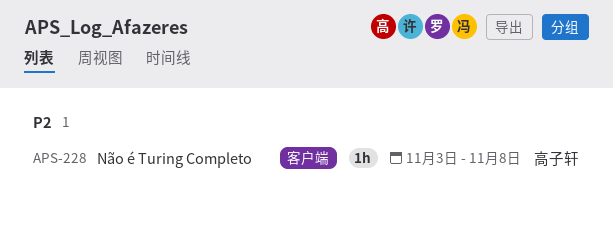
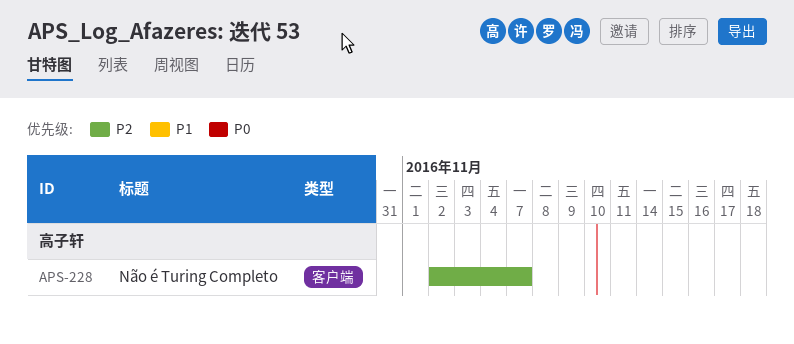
APS-228, start: Nov 3 -> Nov 2
APS-228, due: Nov 8 -> Nov 7

